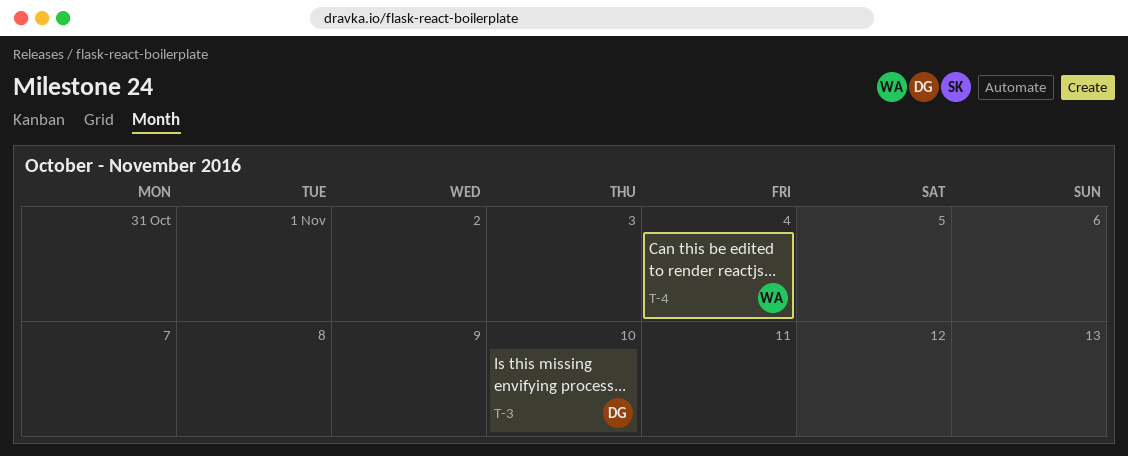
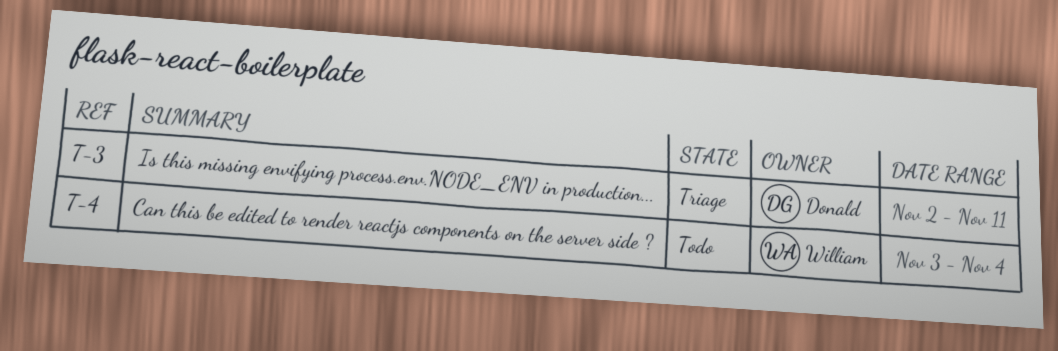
T-3, due: Nov 10 -> Nov 11

